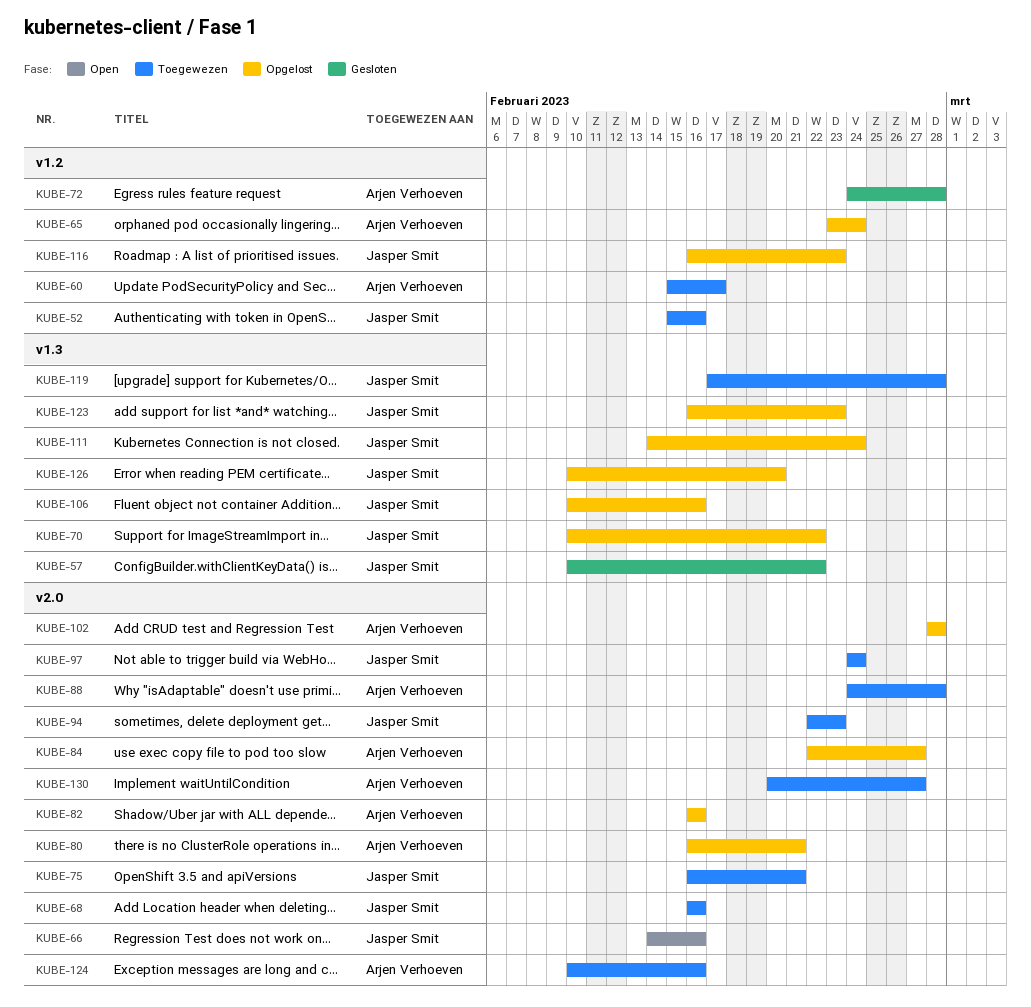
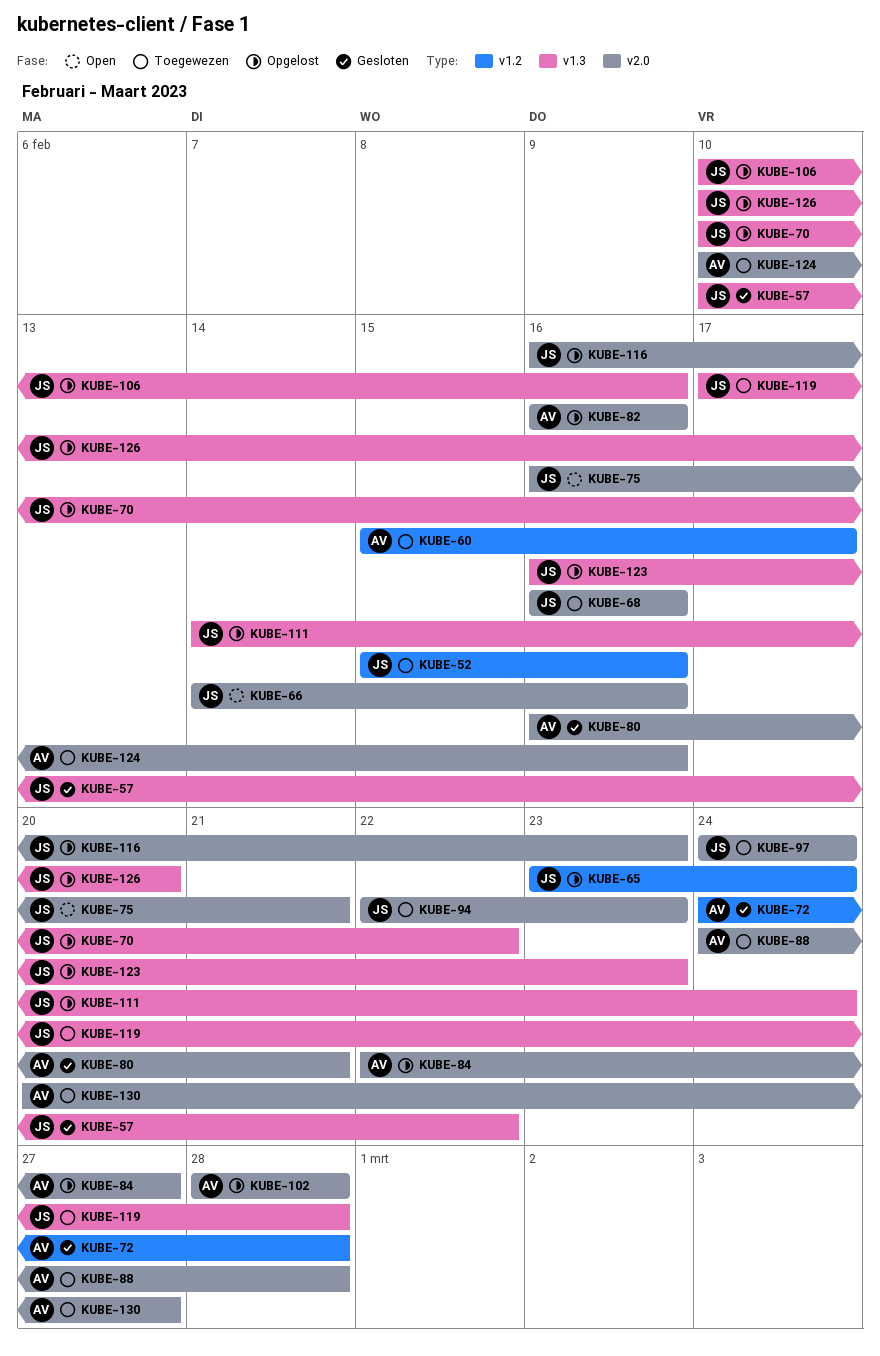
KUBE-65, owner: Arjen Verhoeven -> Jasper Smit
KUBE-75, status: Toegewezen -> Open
KUBE-80, status: Opgelost -> Gesloten
KUBE-116, label: v1.2 -> v2.0

